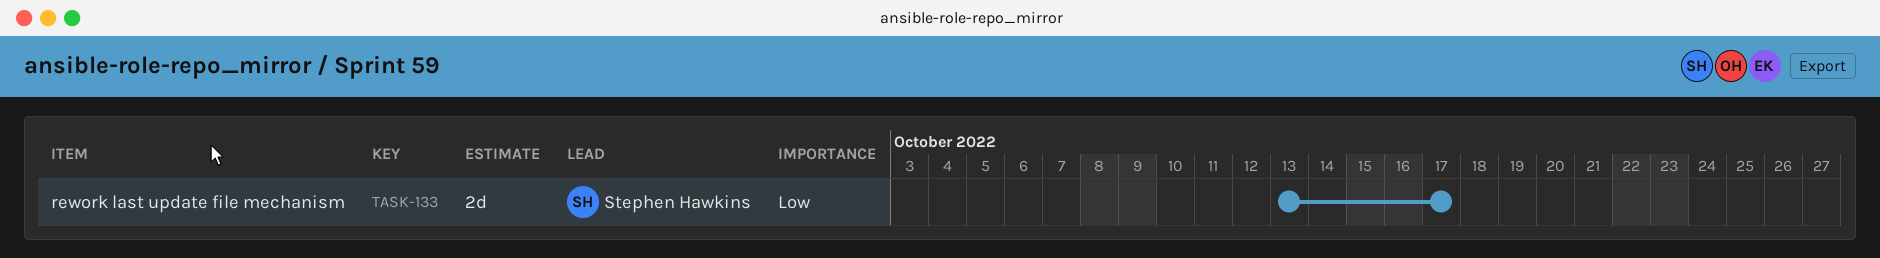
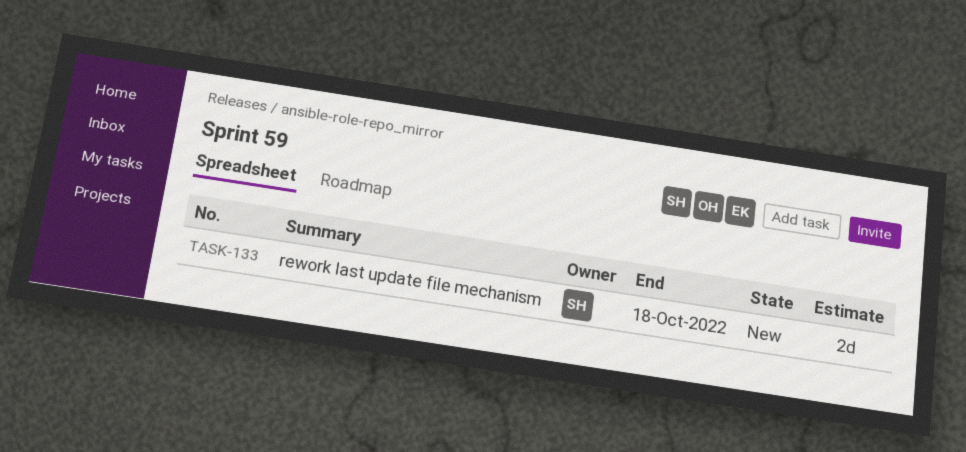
TASK-133, due: Oct 17 -> Oct 18

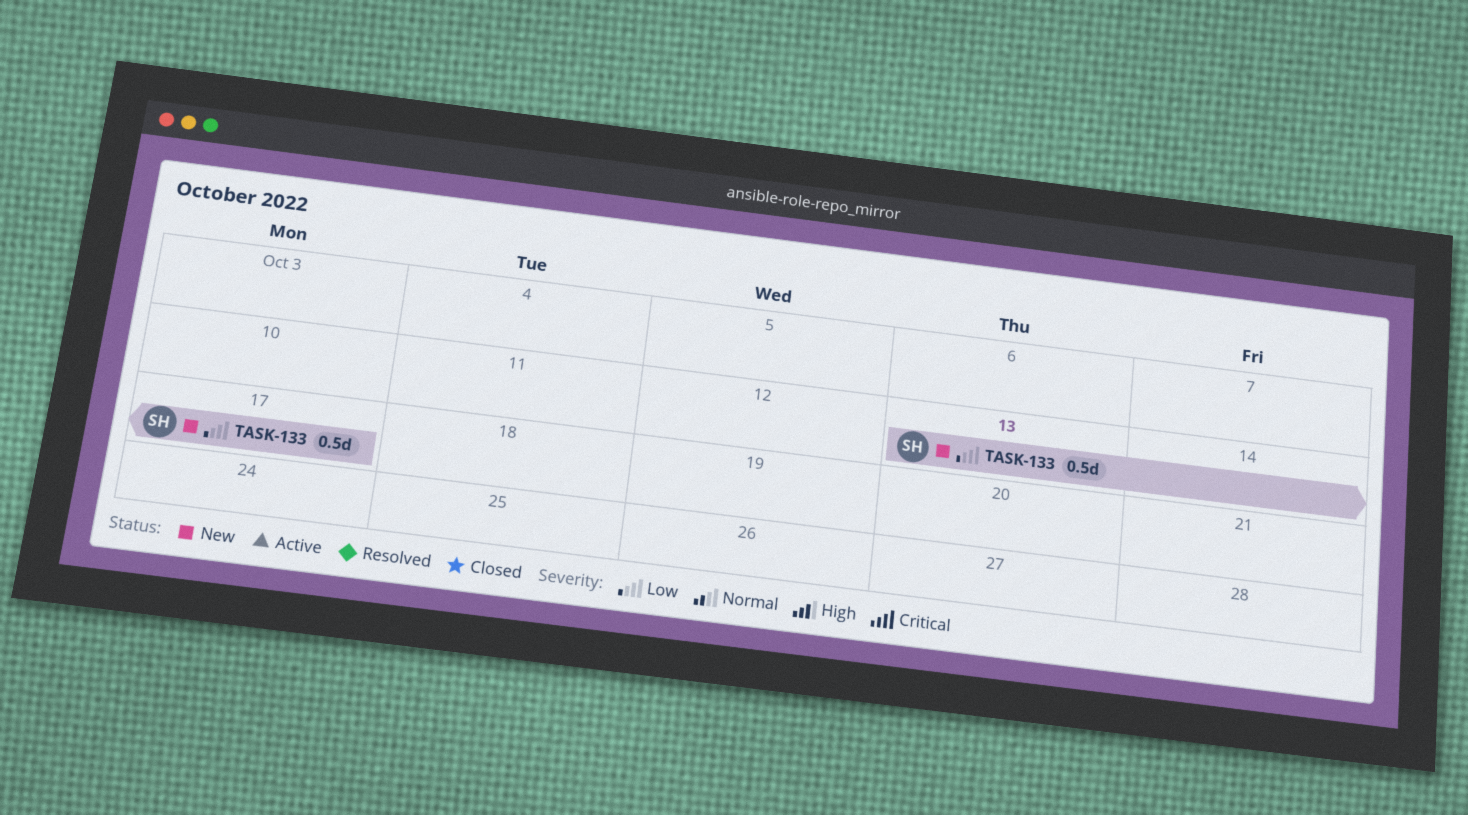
TASK-133, estimate: 2d -> 0.5d
TASK-133, due: Oct 18 -> Oct 17

